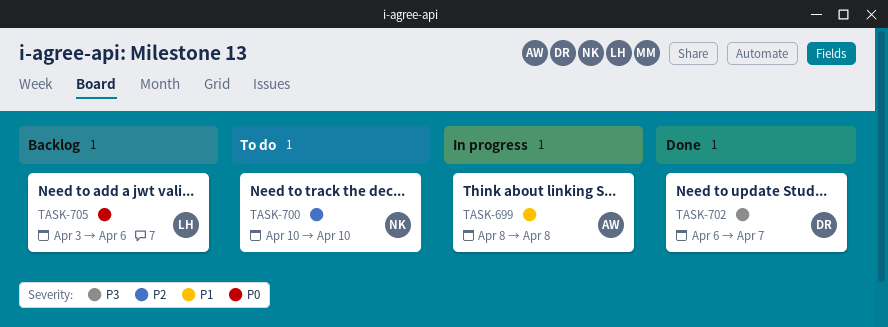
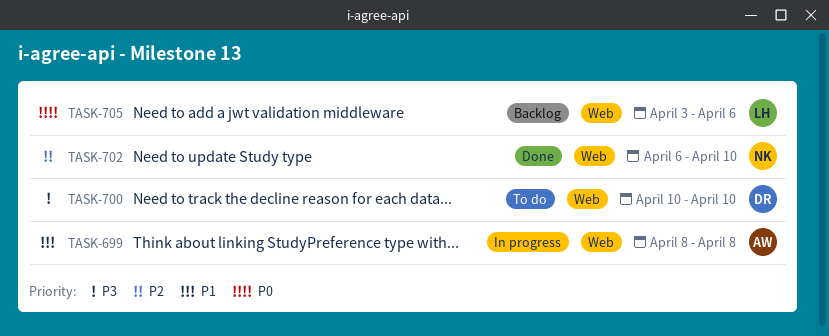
TASK-700, owner: NK -> DR
TASK-700, priority: P2 -> P3
TASK-702, owner: DR -> NK
TASK-702, priority: P3 -> P2
TASK-702, due: Apr 7 -> Apr 10

